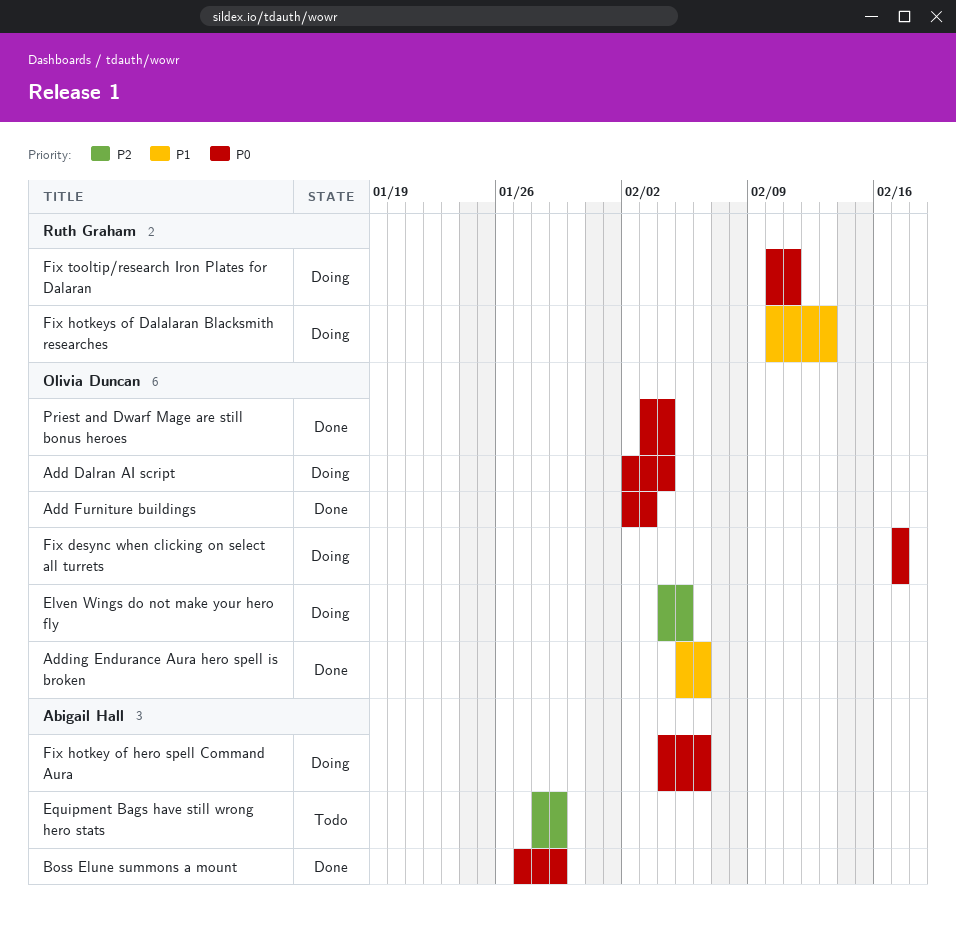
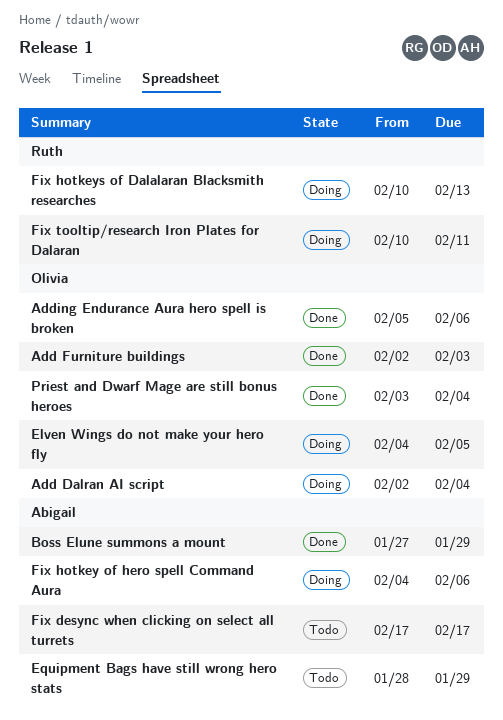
Fix desync when clicking on select all turrets, status: Doing -> Todo
Fix desync when clicking on select all turrets, owner: Olivia Duncan -> Abigail Hall

